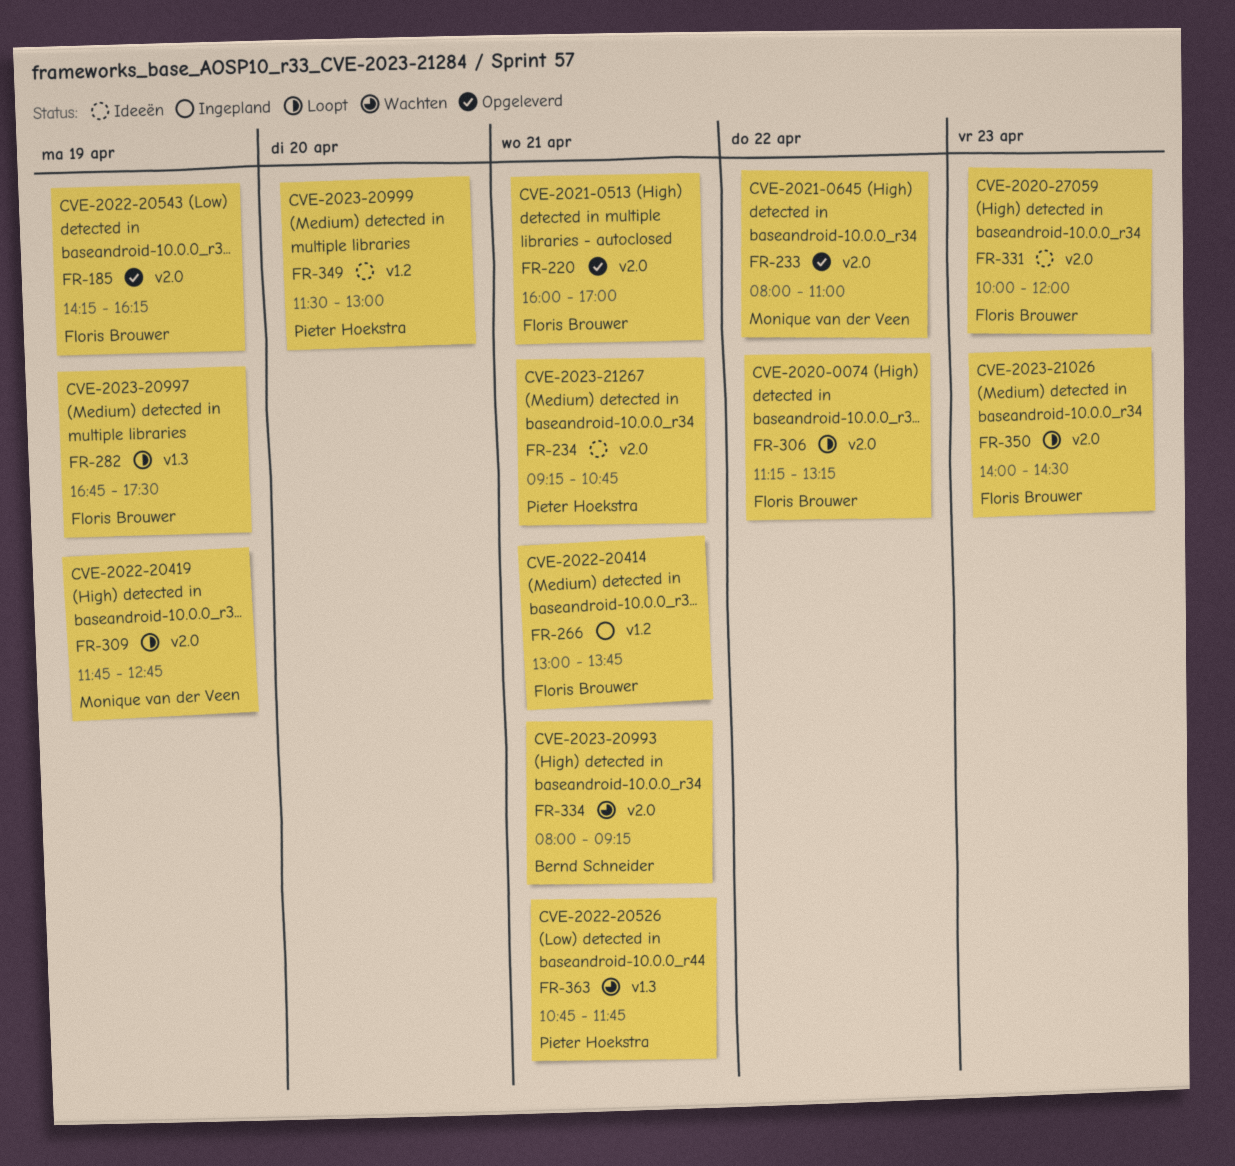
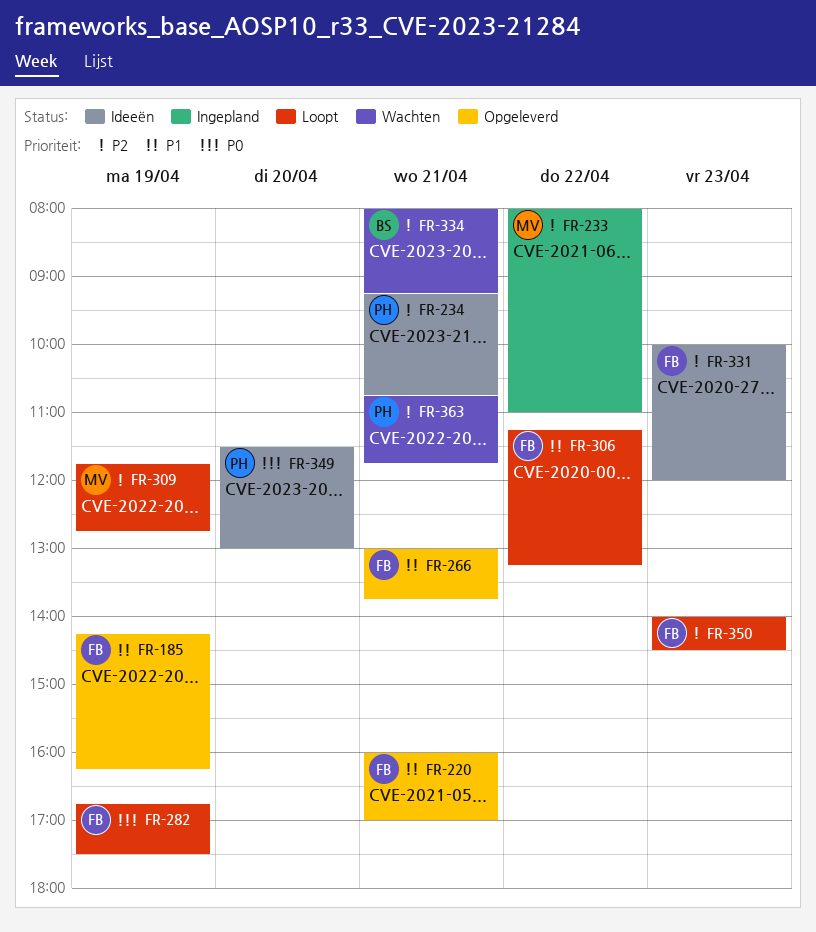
FR-233, status: Opgeleverd -> Ingepland
FR-266, status: Ingepland -> Opgeleverd

